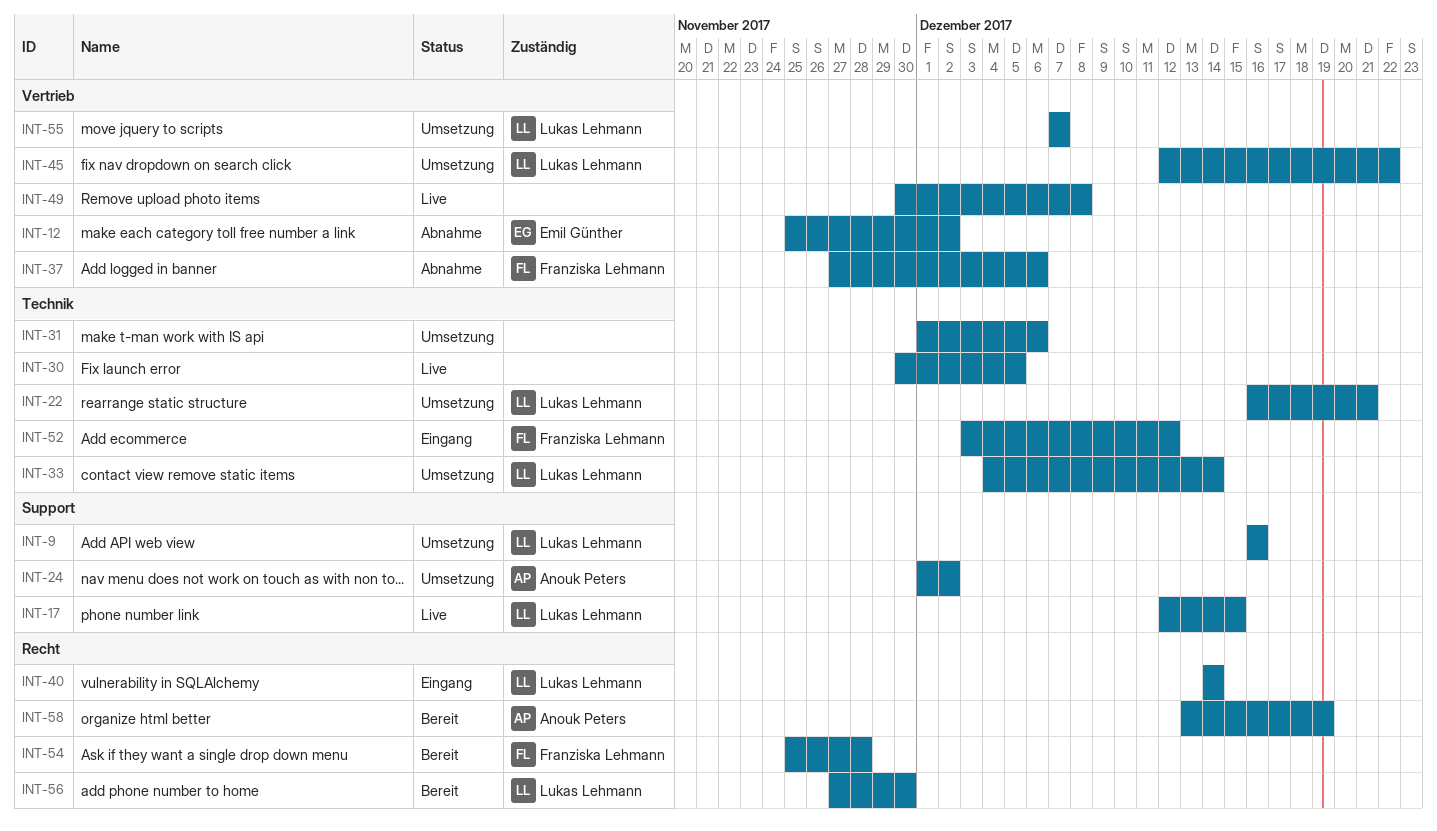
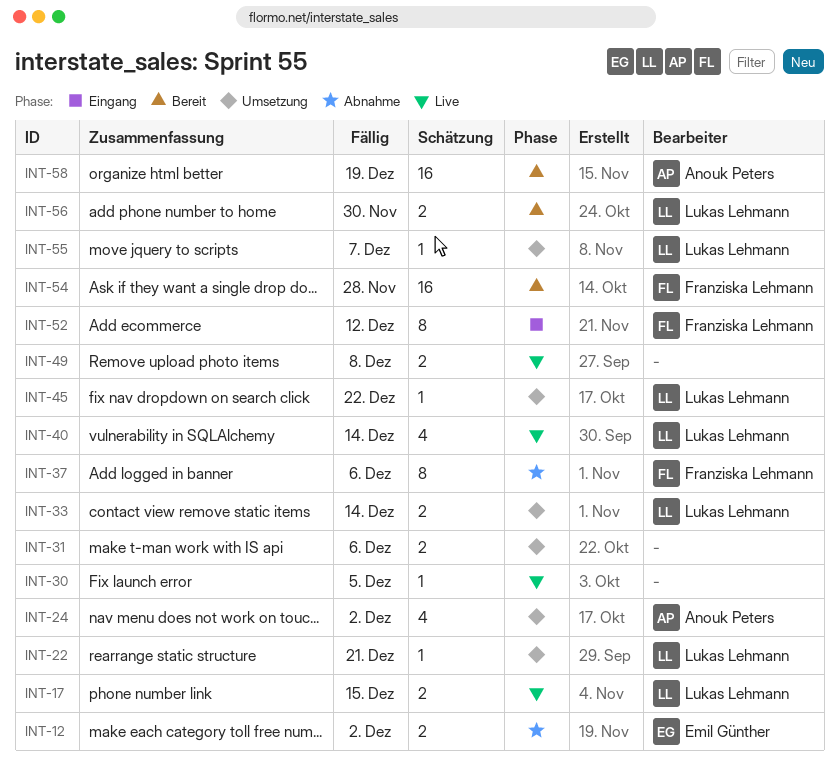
INT-9: present -> none
INT-40, status: Eingang -> Live

